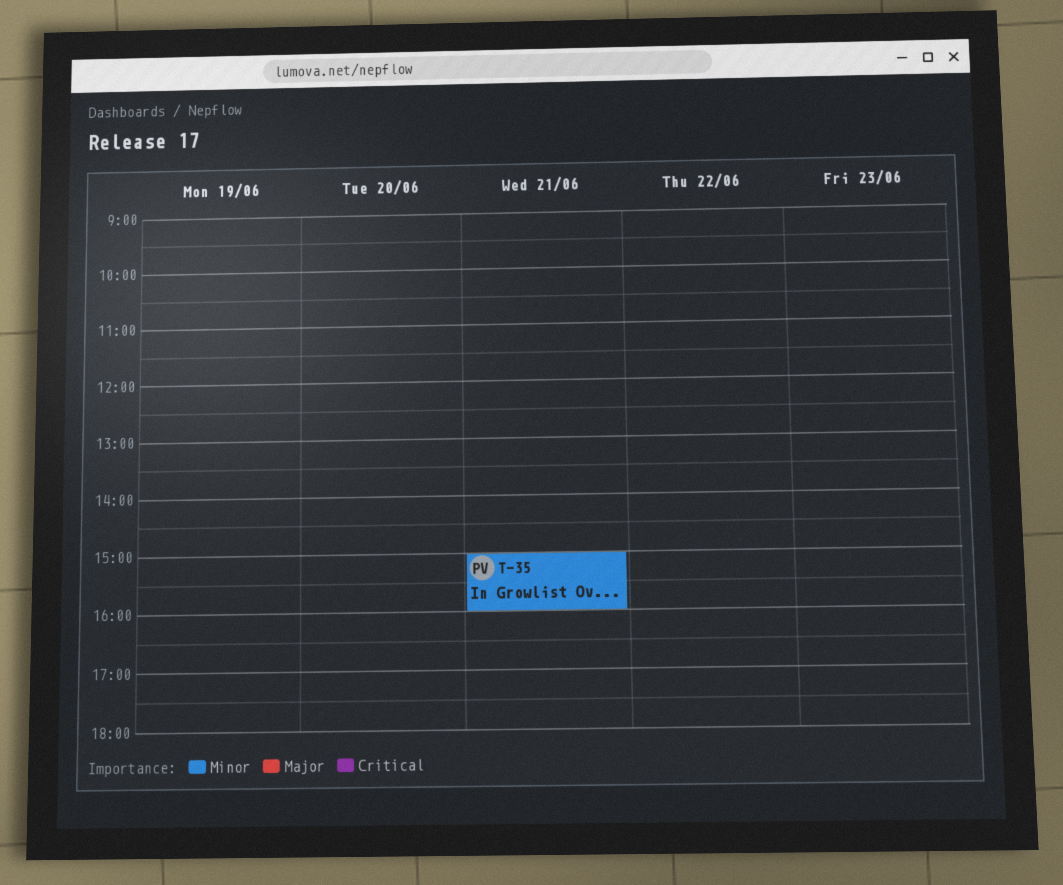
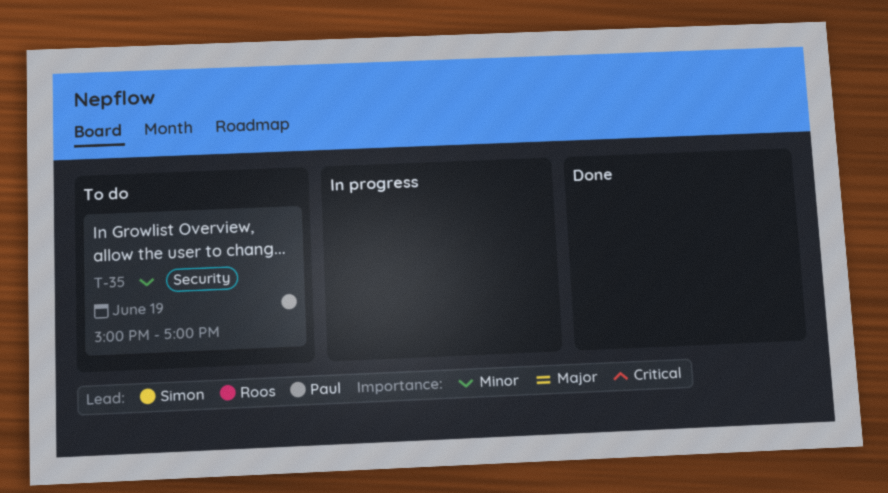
T-35, day: Jun 21 -> Jun 19
T-35, ends: 16:00 -> 17:00

